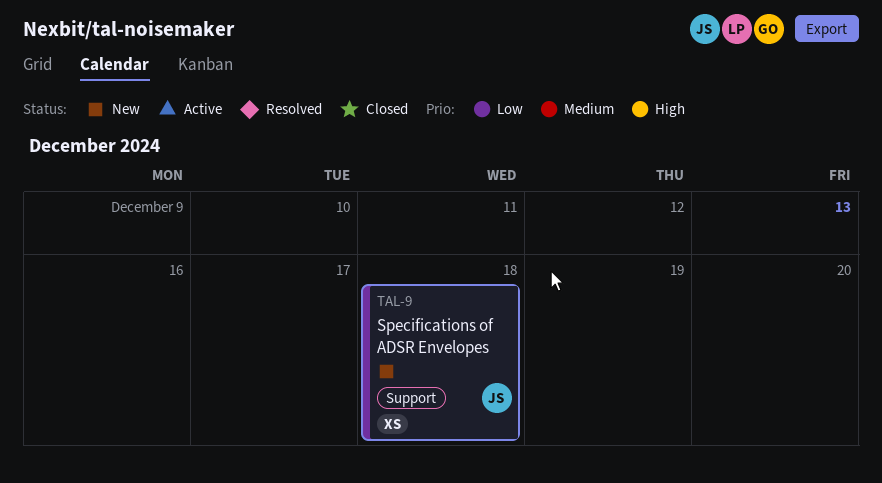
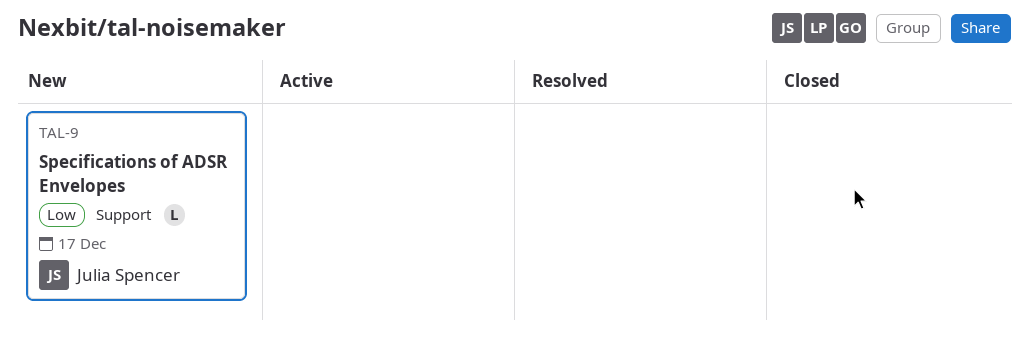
TAL-9, estimate: XS -> L
TAL-9, due: Dec 18 -> Dec 17

